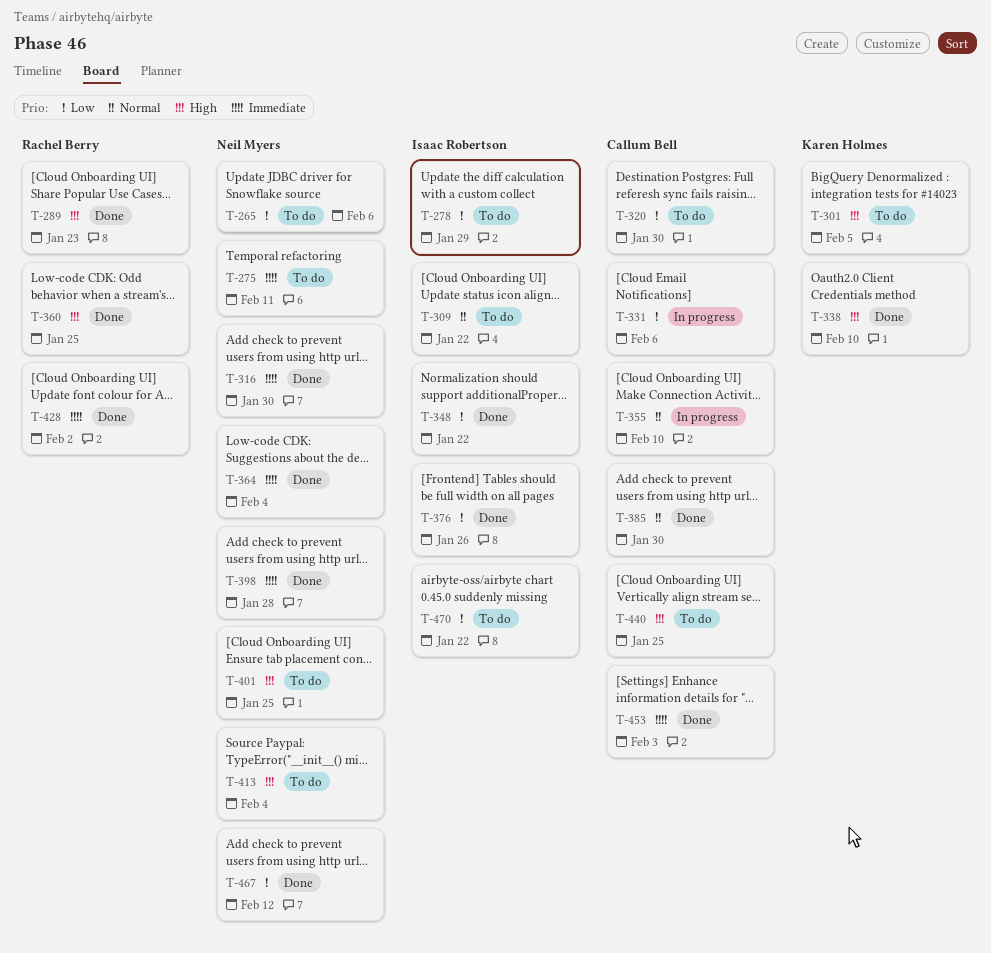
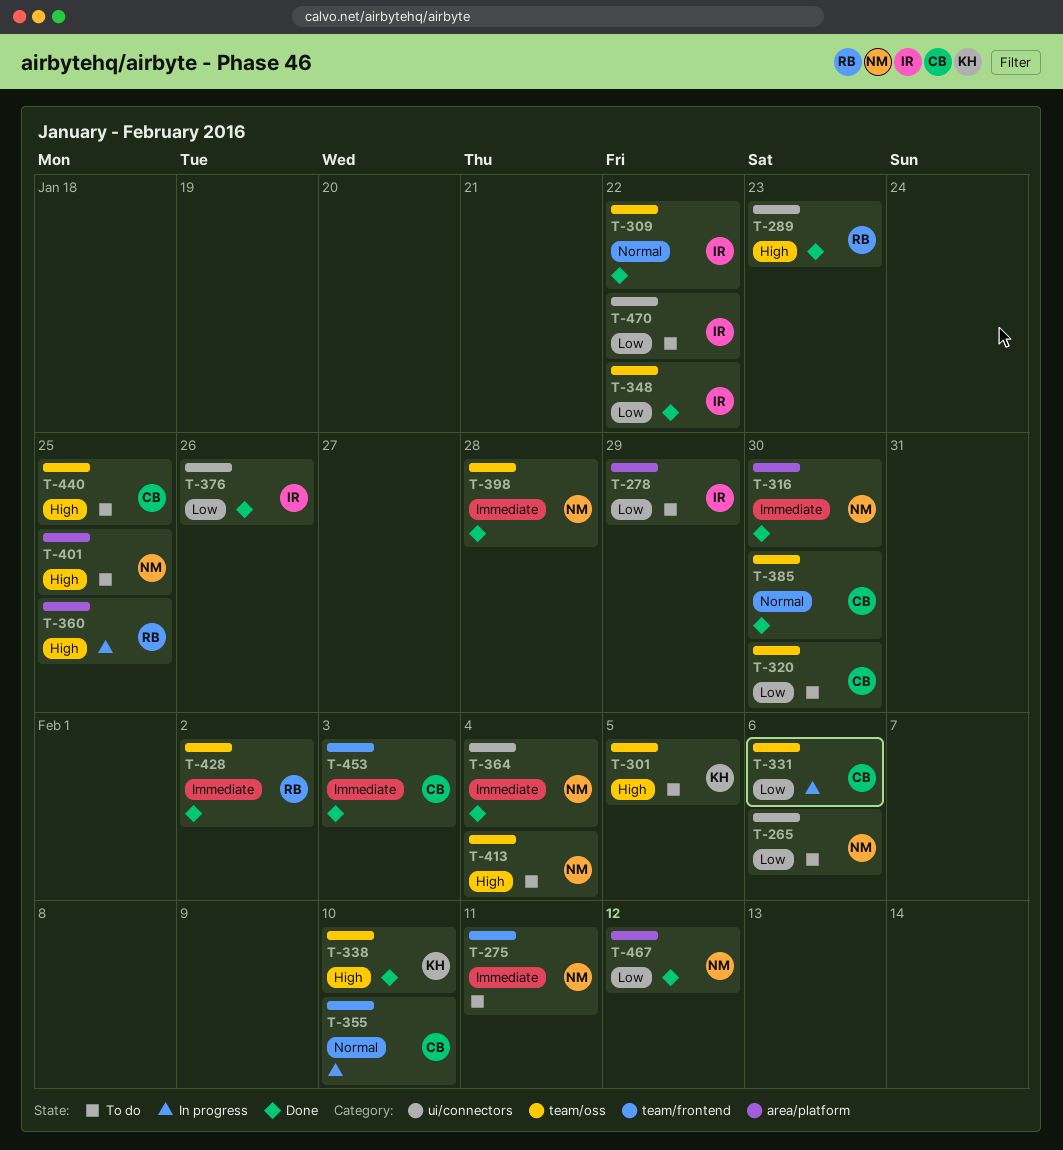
T-309, status: To do -> Done
T-360, status: Done -> In progress

